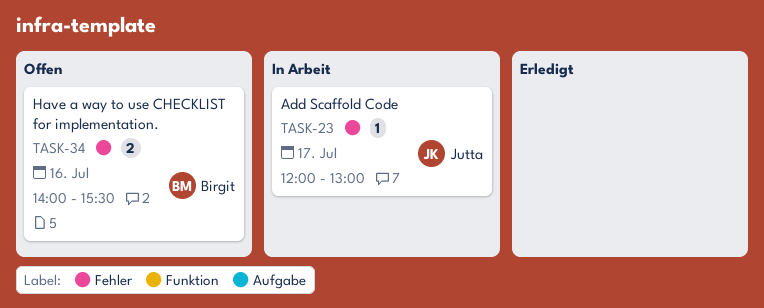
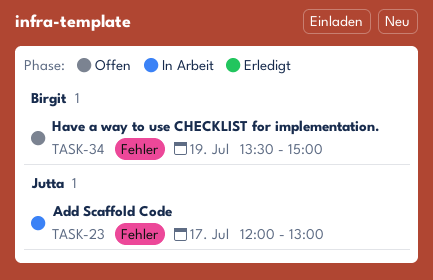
TASK-34, day: Jul 16 -> Jul 19
TASK-34, begins: 14:00 -> 13:30
TASK-34, ends: 15:30 -> 15:00

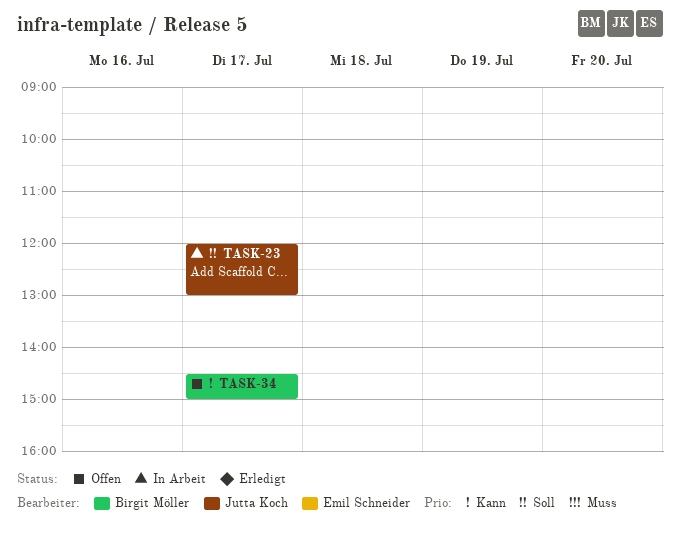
TASK-34, day: Jul 19 -> Jul 17
TASK-34, begins: 13:30 -> 14:30

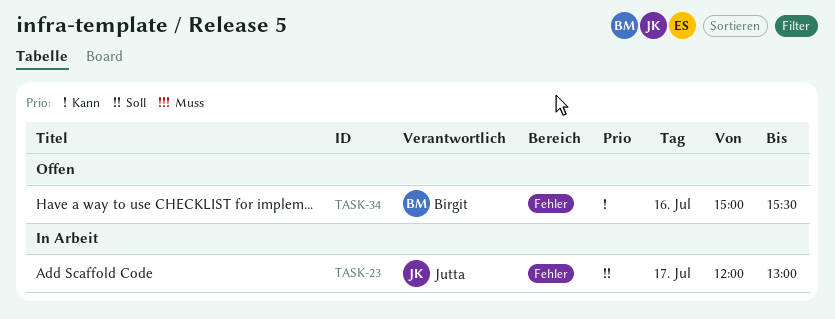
TASK-34, day: Jul 17 -> Jul 16
TASK-34, begins: 14:30 -> 15:00
TASK-34, ends: 15:00 -> 15:30

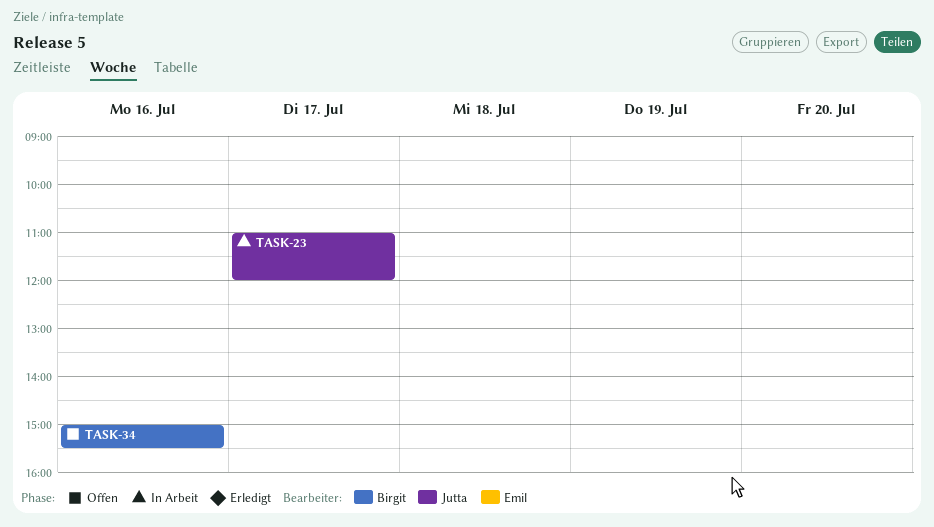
TASK-23, begins: 12:00 -> 11:00
TASK-23, ends: 13:00 -> 12:00

